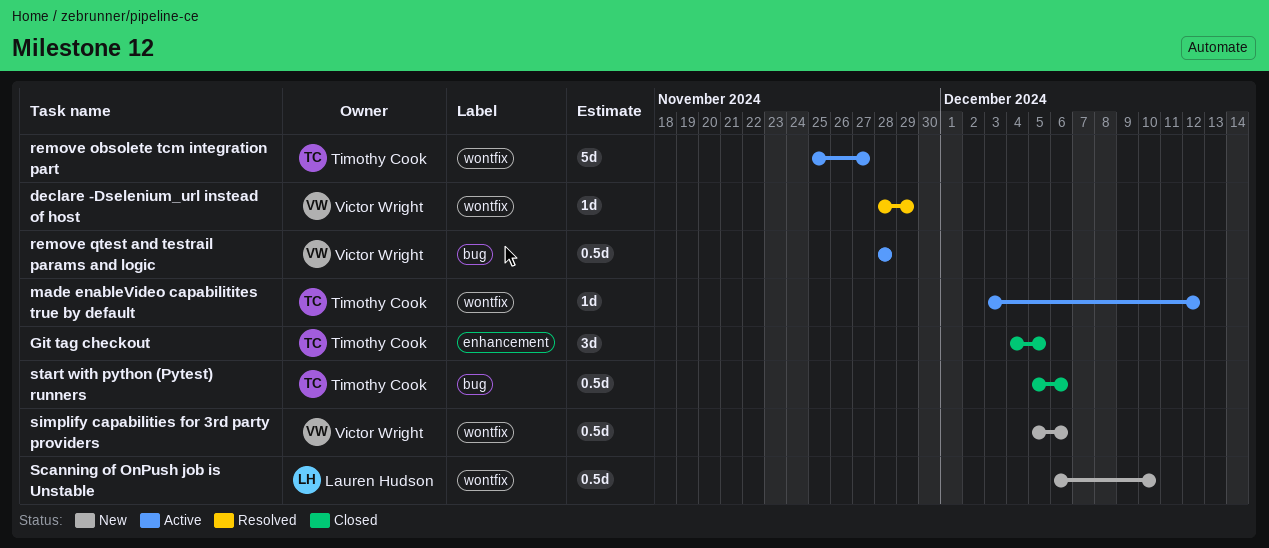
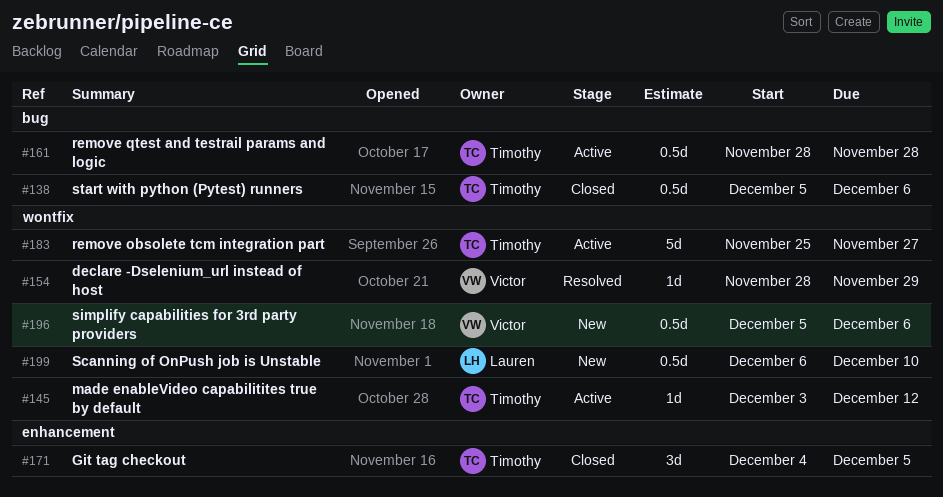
remove qtest and testrail params and logic, owner: Victor Wright -> Timothy Cook

